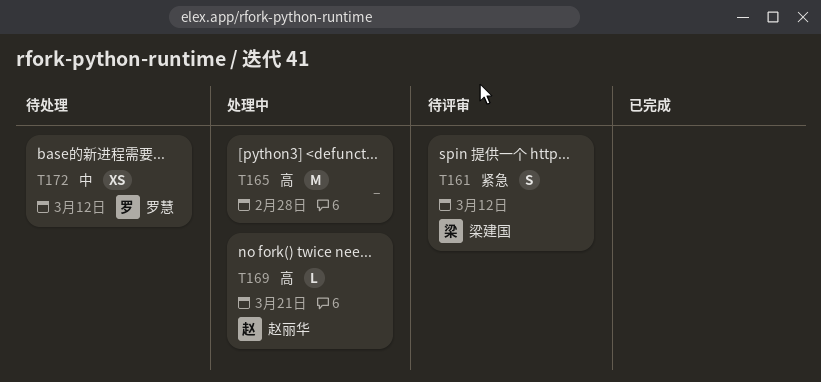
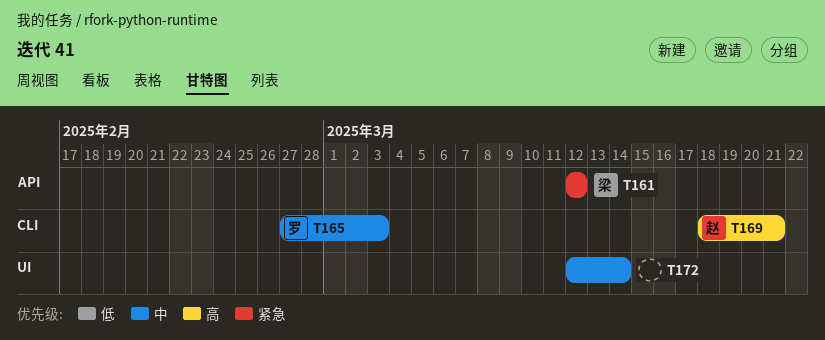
T165, owner: none -> 罗慧
T165, priority: 高 -> 中
T165, due: Feb 28 -> Mar 3
T172, owner: 罗慧 -> none
T172, due: Mar 12 -> Mar 14

